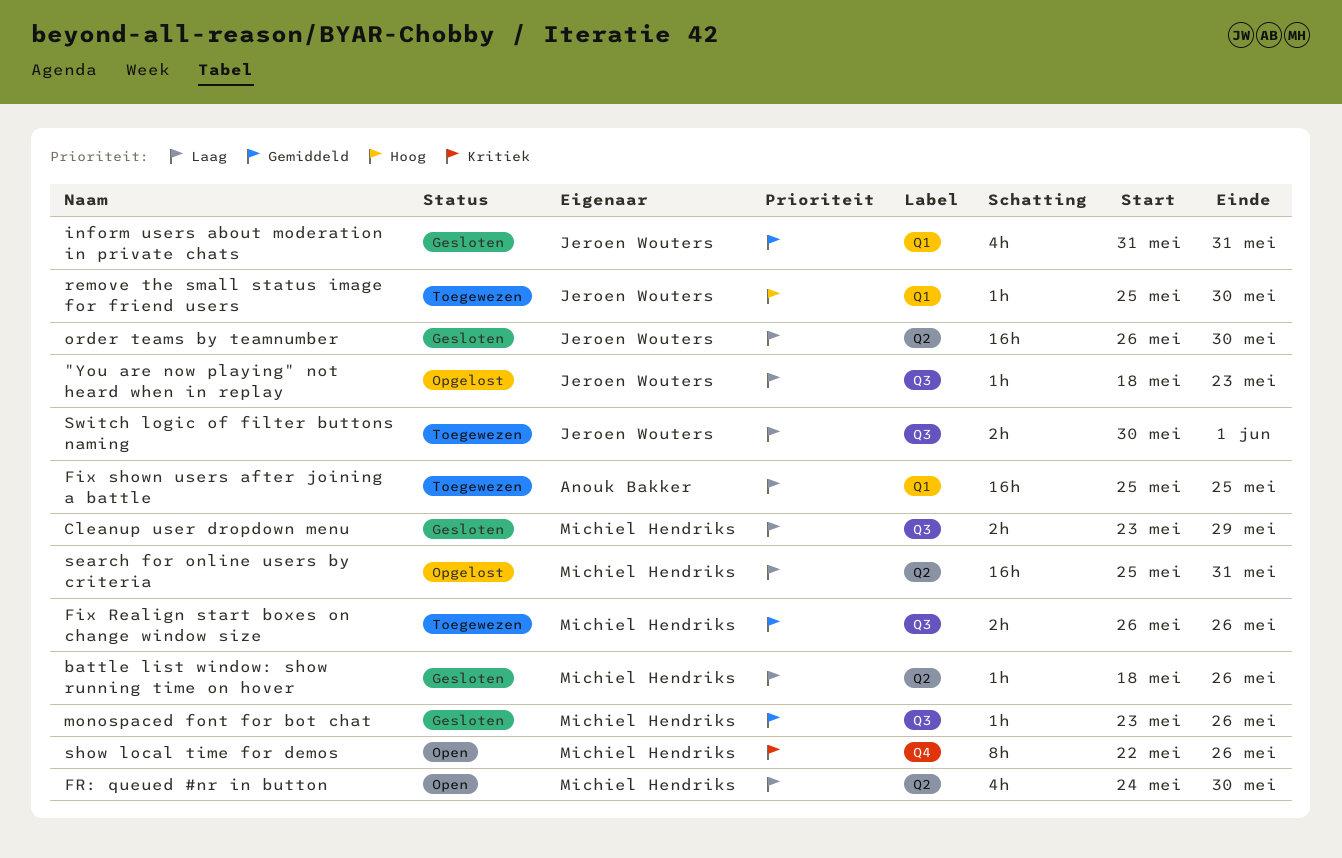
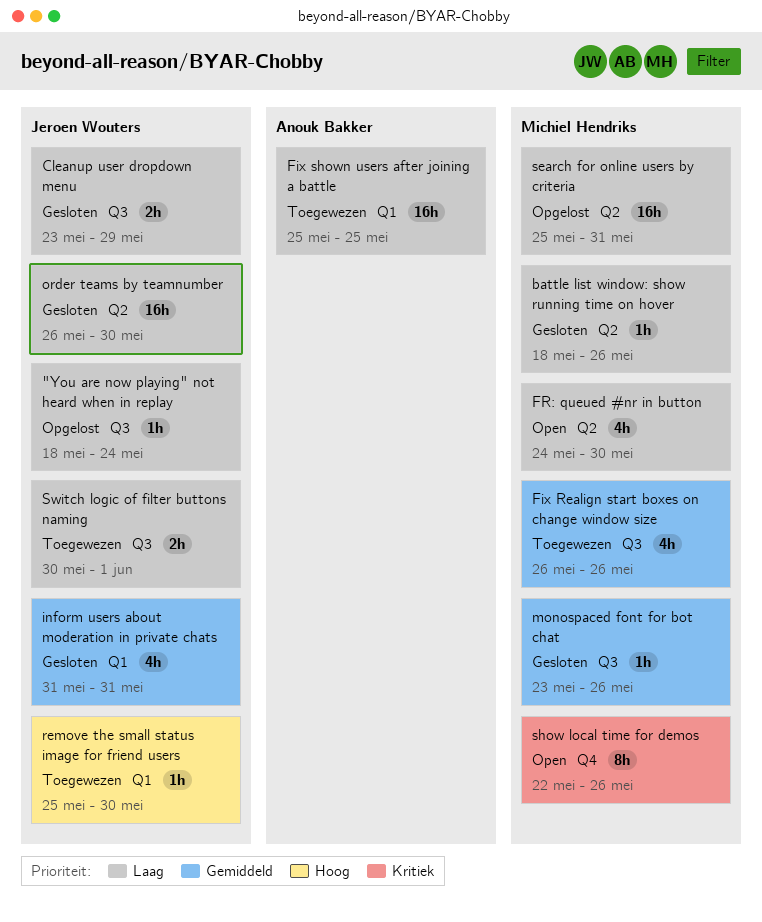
"You are now playing" not heard when in replay, due: May 23 -> May 24
Cleanup user dropdown menu, owner: Michiel Hendriks -> Jeroen Wouters
Fix Realign start boxes on change window size, estimate: 2h -> 4h

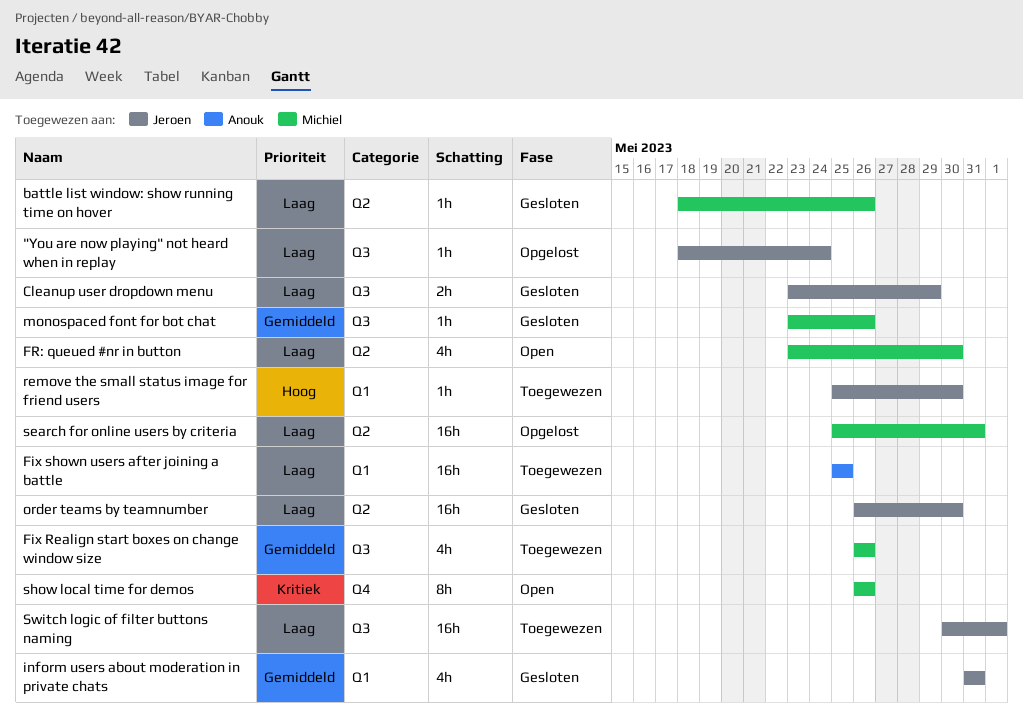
FR: queued #nr in button, start: May 24 -> May 23
show local time for demos, start: May 22 -> May 26
Switch logic of filter buttons naming, estimate: 2h -> 16h

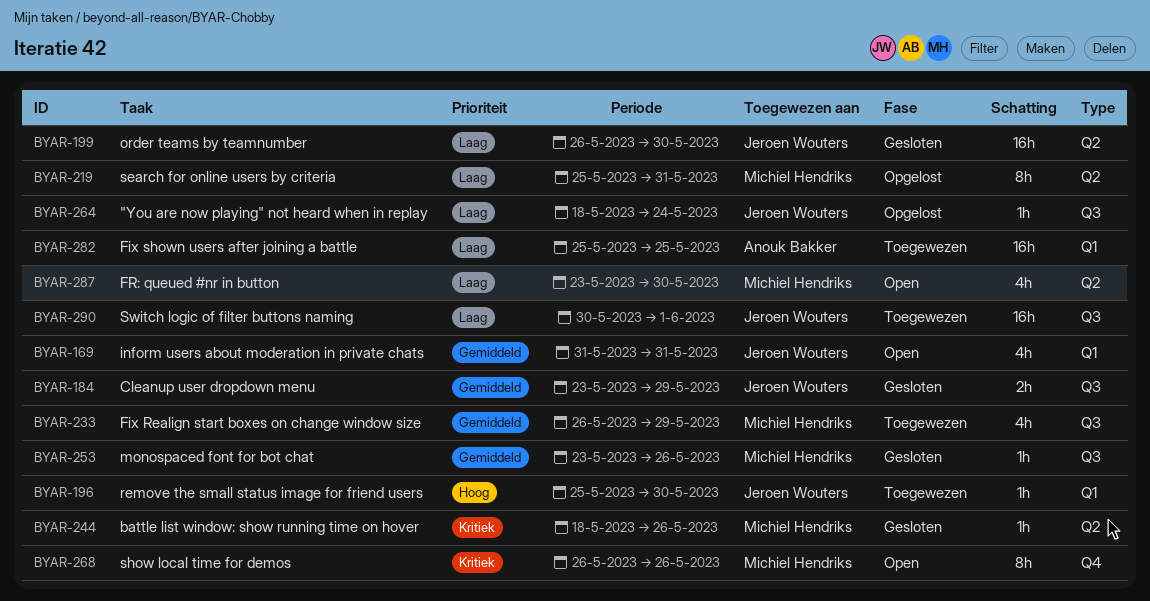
battle list window: show running time on hover, priority: Laag -> Kritiek
Cleanup user dropdown menu, priority: Laag -> Gemiddeld
Fix Realign start boxes on change window size, due: May 26 -> May 29
inform users about moderation in private chats, status: Gesloten -> Open
search for online users by criteria, estimate: 16h -> 8h

